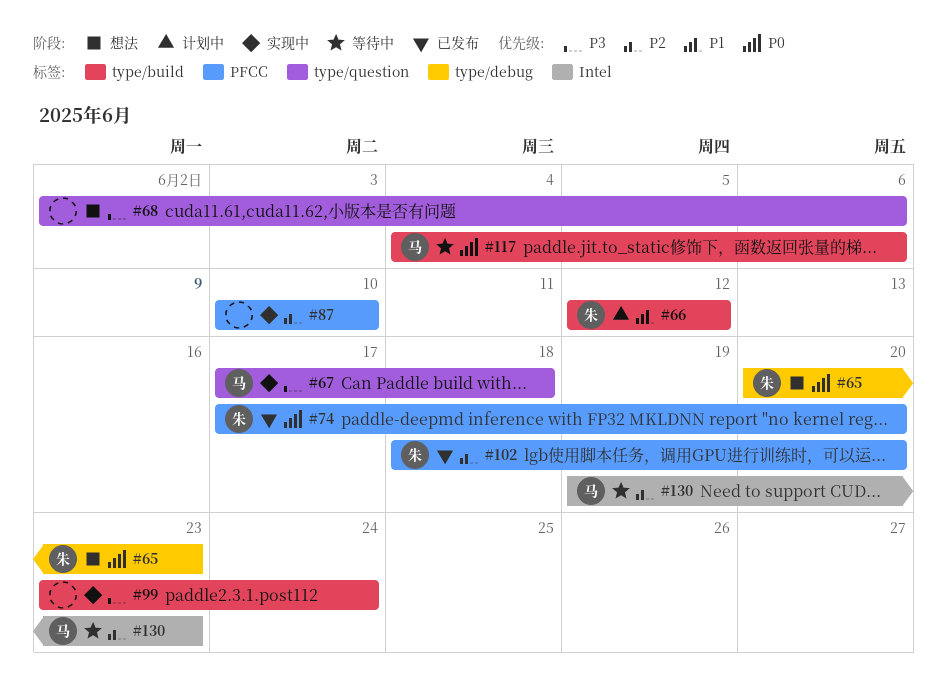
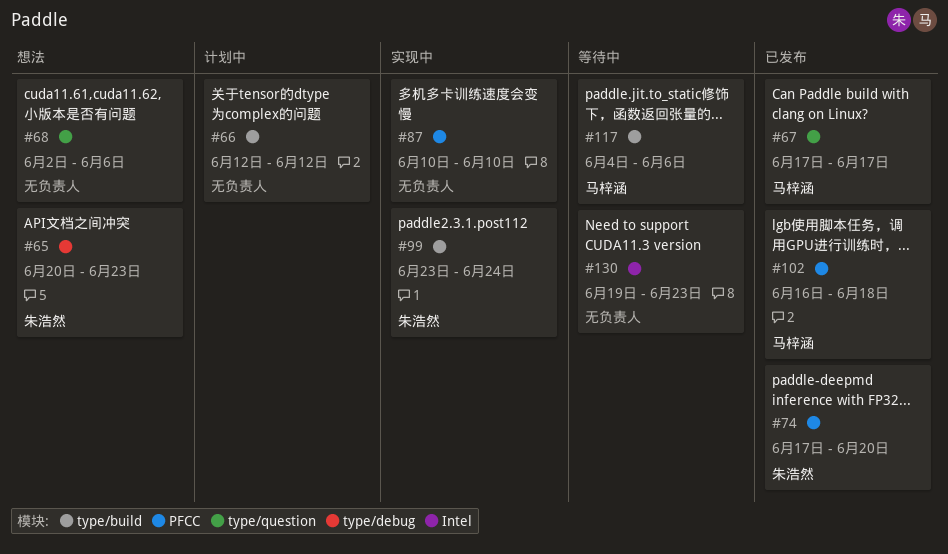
#66, owner: 朱浩然 -> none
#67, status: 实现中 -> 已发布
#67, due: Jun 18 -> Jun 17
#99, owner: none -> 朱浩然
#102, owner: 朱浩然 -> 马梓涵
#102, start: Jun 18 -> Jun 16
#102, due: Jun 20 -> Jun 18
#130, owner: 马梓涵 -> none

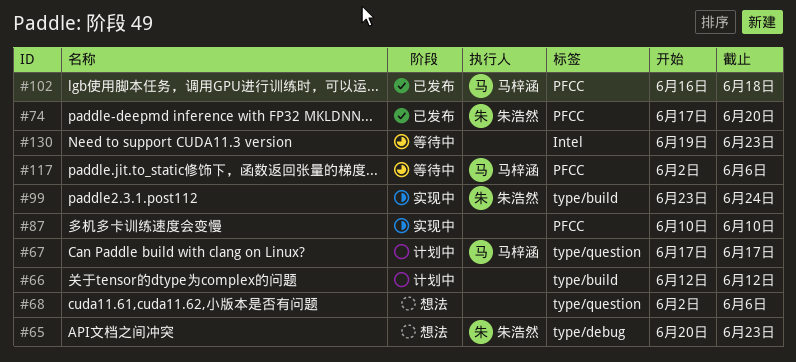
#67, status: 已发布 -> 计划中
#117, label: type/build -> PFCC
#117, start: Jun 4 -> Jun 2

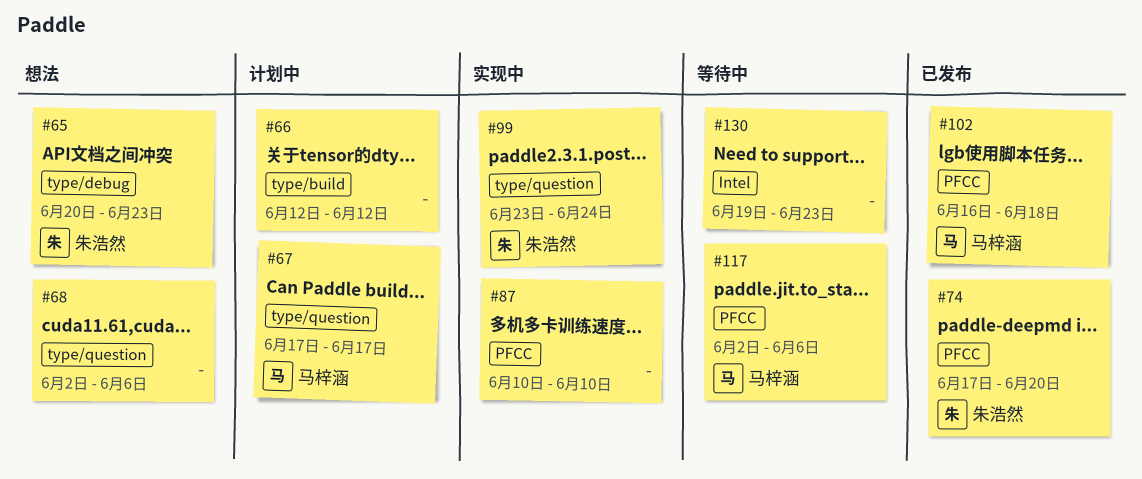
#99, label: type/build -> type/question

